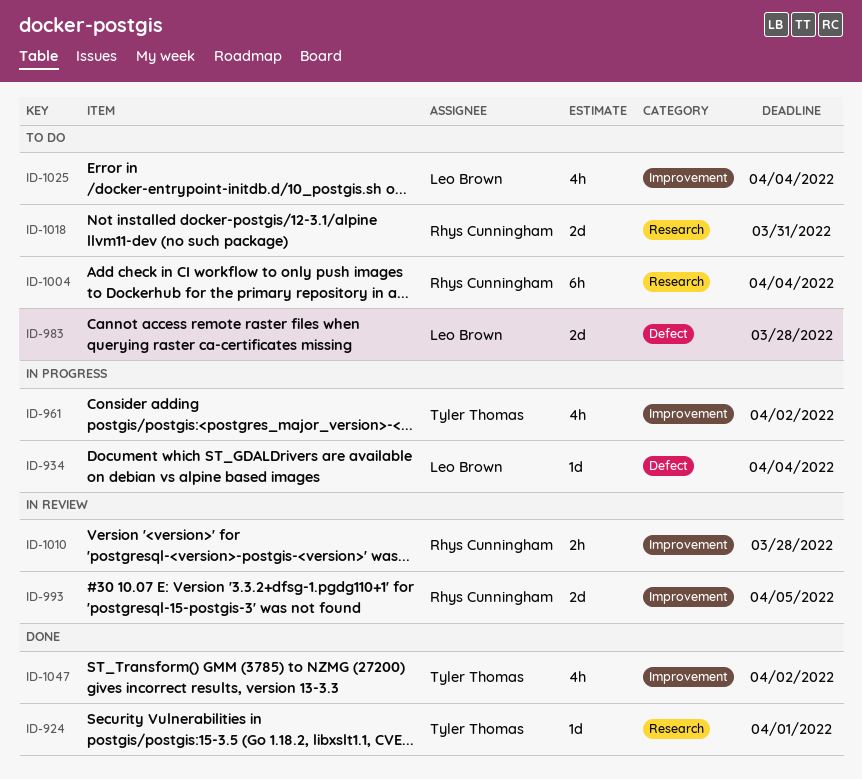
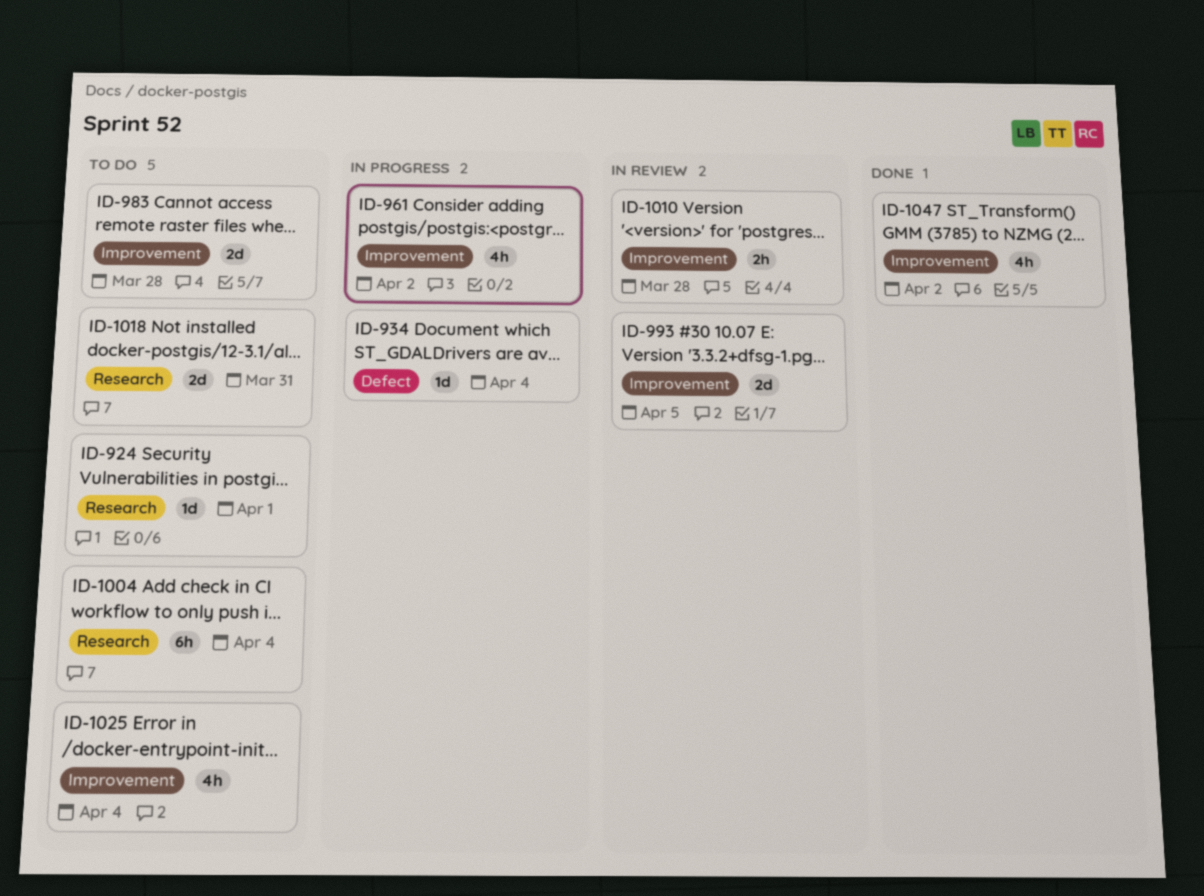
ID-924, status: Done -> To do
ID-983, label: Defect -> Improvement

